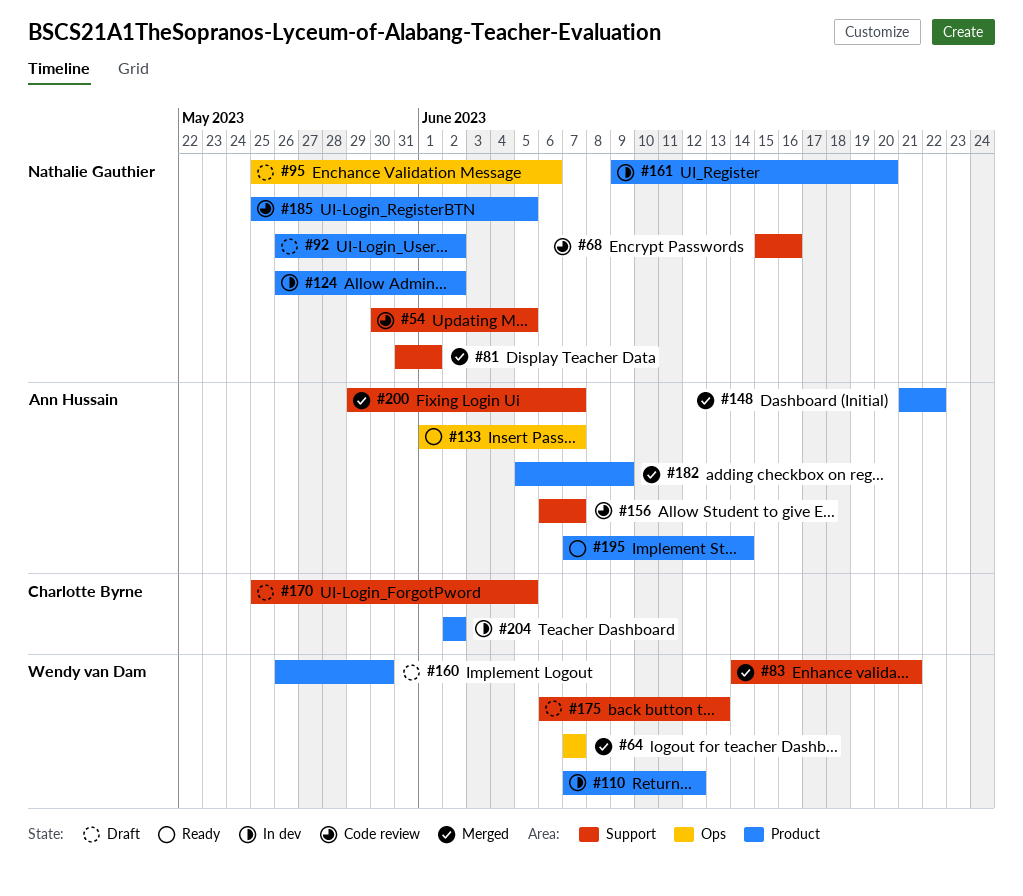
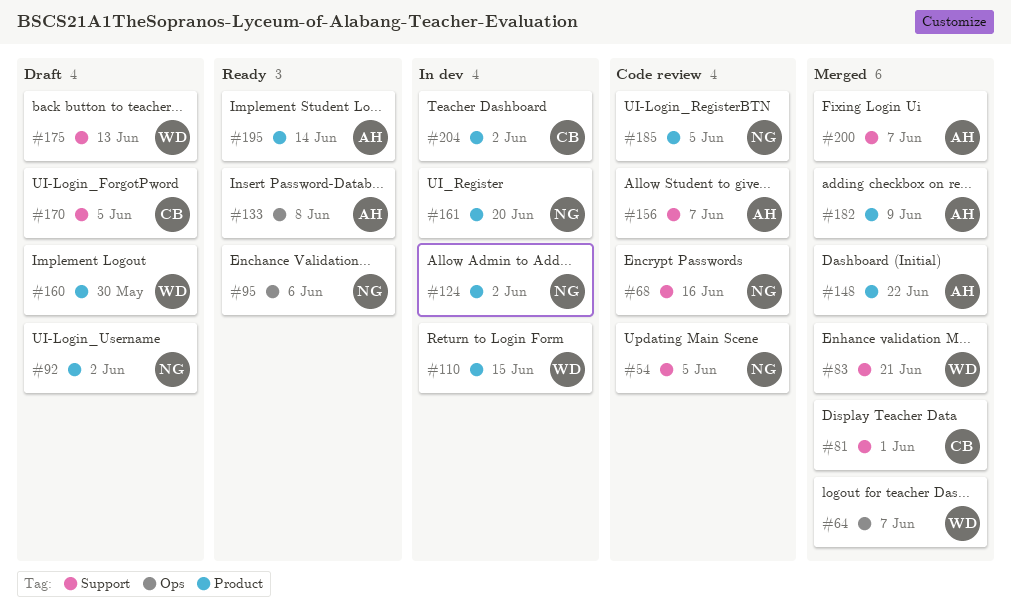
#81, owner: Nathalie Gauthier -> Charlotte Byrne
#95, status: Draft -> Ready
#110, due: Jun 12 -> Jun 15
#133, due: Jun 7 -> Jun 8

